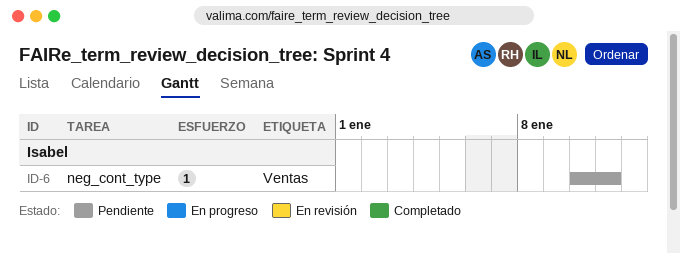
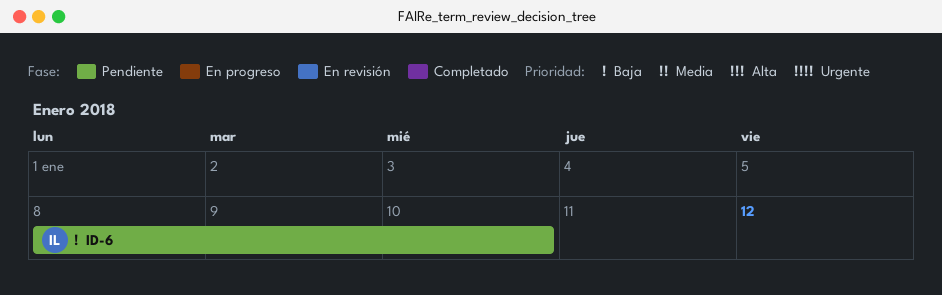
ID-6, start: Jan 10 -> Jan 8
ID-6, due: Jan 11 -> Jan 10

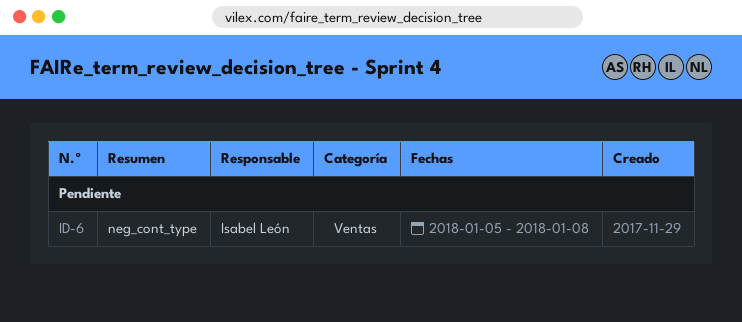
ID-6, start: Jan 8 -> Jan 5
ID-6, due: Jan 10 -> Jan 8

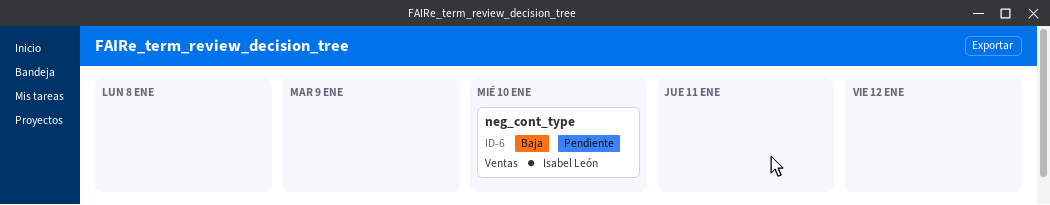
ID-6, due: Jan 8 -> Jan 10

